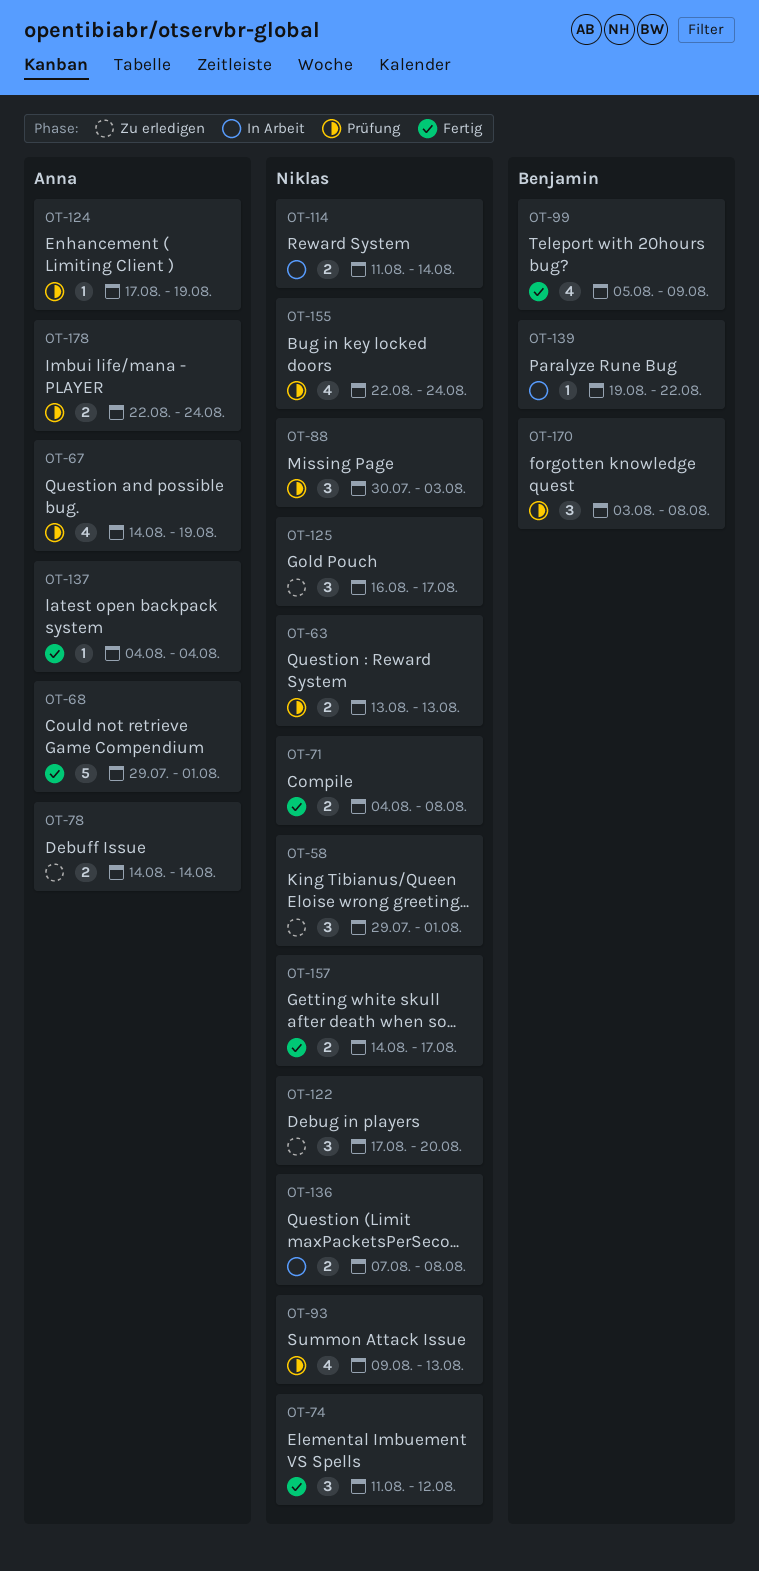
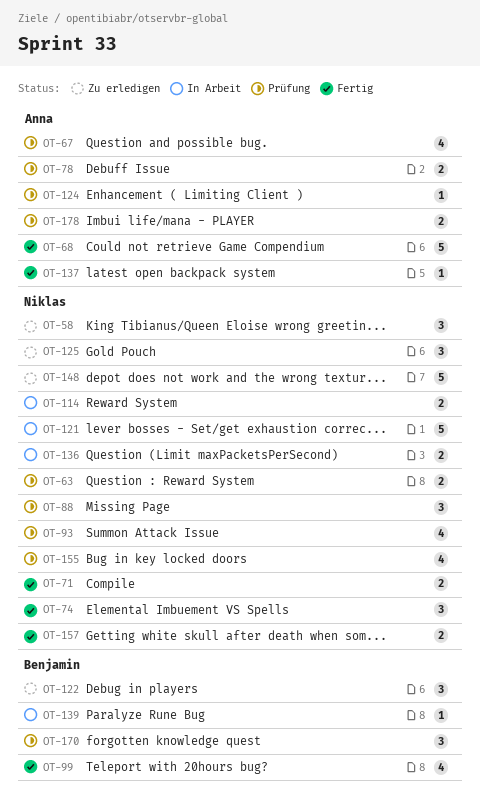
OT-78, status: Zu erledigen -> Prüfung
OT-121: none -> present
OT-122, owner: Niklas -> Benjamin
OT-148: none -> present

